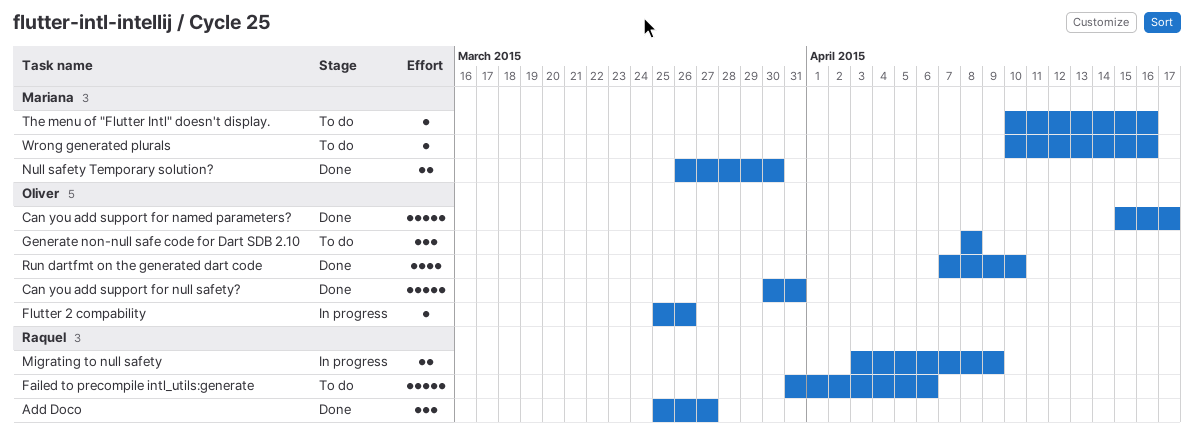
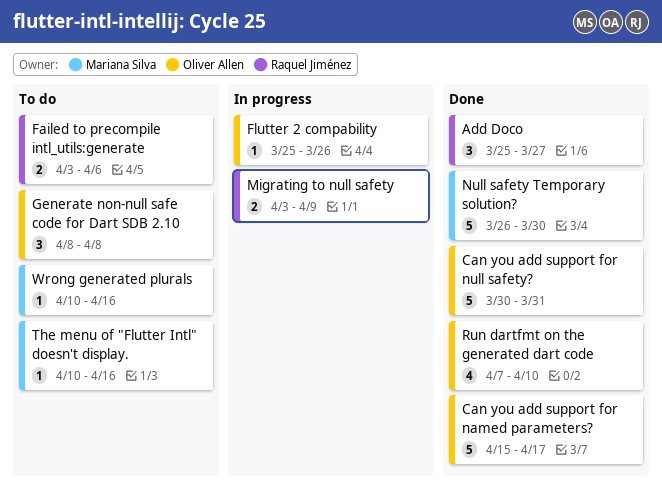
Failed to precompile intl_utils:generate, estimate: 5 -> 2
Failed to precompile intl_utils:generate, start: Mar 31 -> Apr 3
Null safety Temporary solution?, estimate: 2 -> 5

